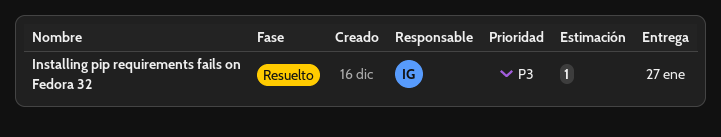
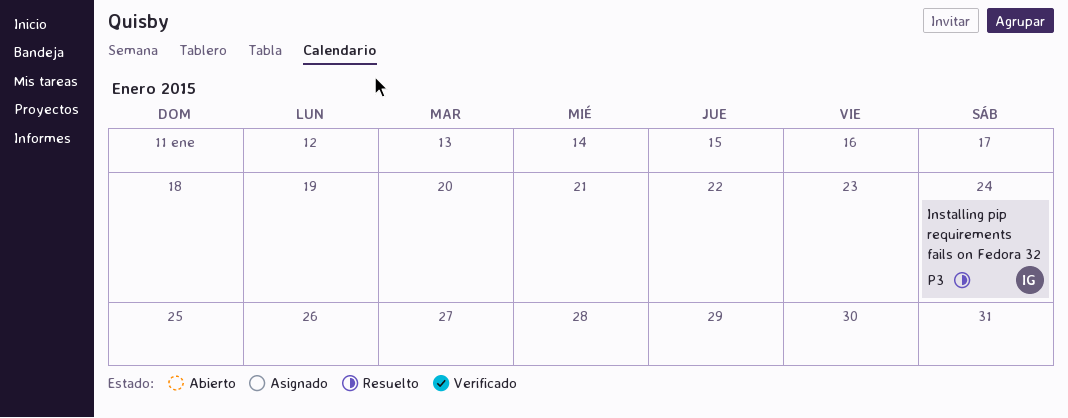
Installing pip requirements fails on Fedora 32, due: Jan 27 -> Jan 24

